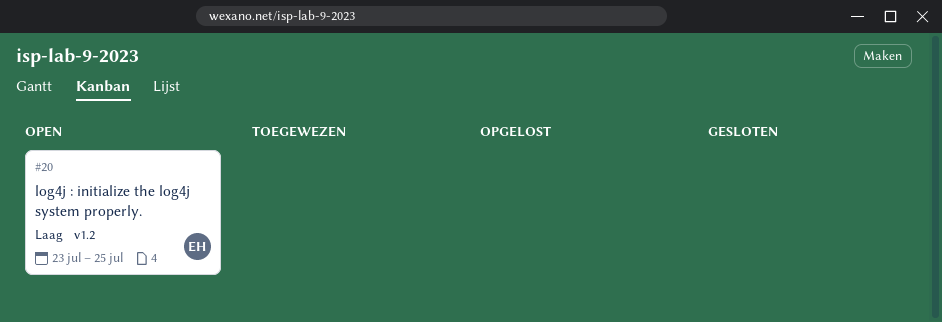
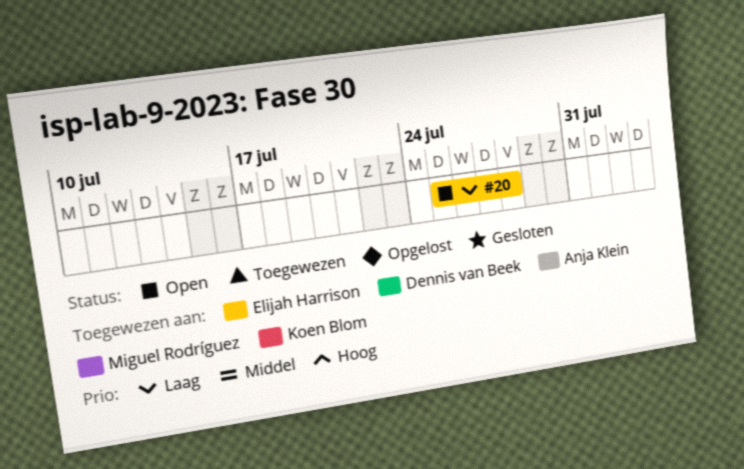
#20, start: Jul 23 -> Jul 25
#20, due: Jul 25 -> Jul 28

